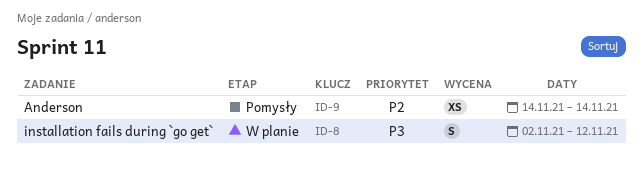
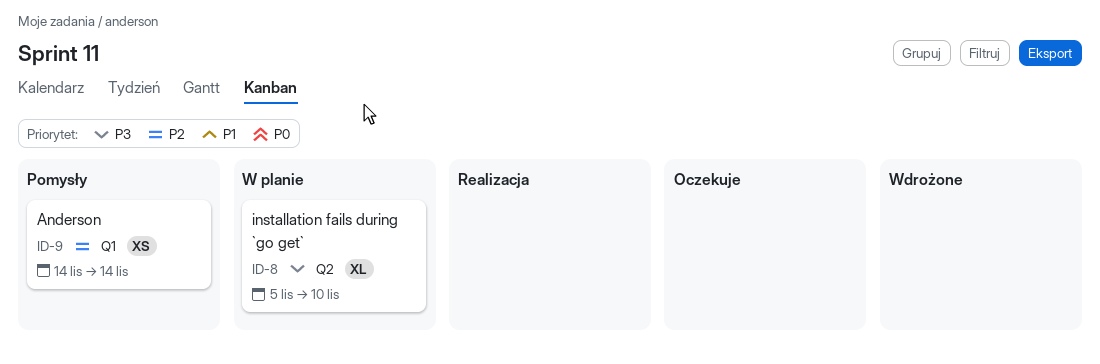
ID-8, estimate: S -> XL
ID-8, start: Nov 2 -> Nov 5
ID-8, due: Nov 12 -> Nov 10

